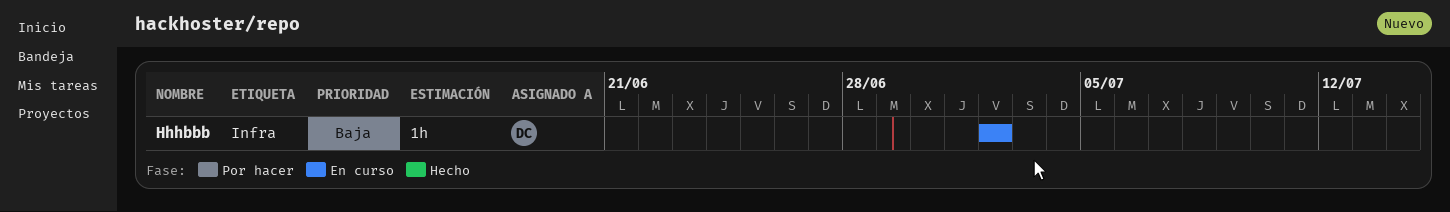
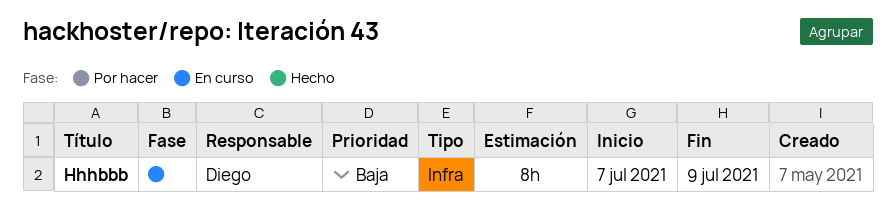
Hhhbbb, estimate: 1h -> 8h
Hhhbbb, start: Jul 2 -> Jul 7
Hhhbbb, due: Jul 2 -> Jul 9

